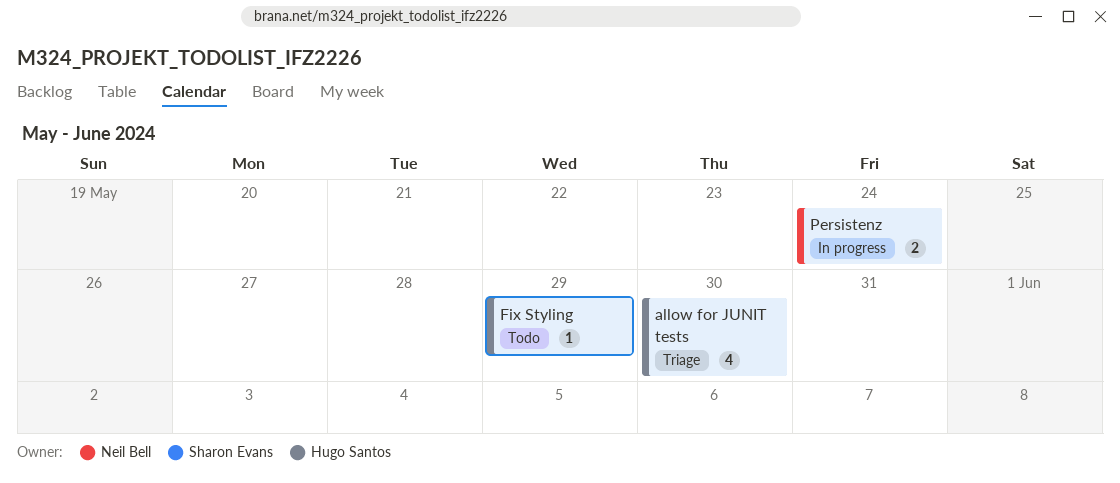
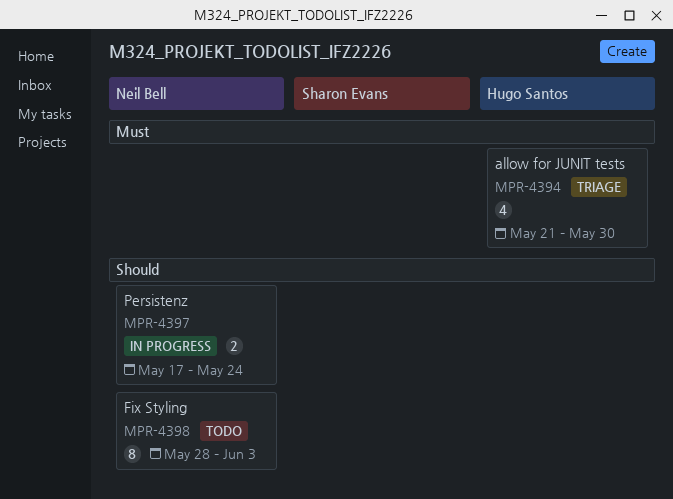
Fix Styling, owner: Hugo Santos -> Neil Bell
Fix Styling, estimate: 1 -> 8
Fix Styling, due: May 29 -> Jun 3

